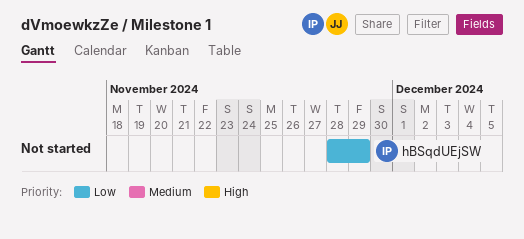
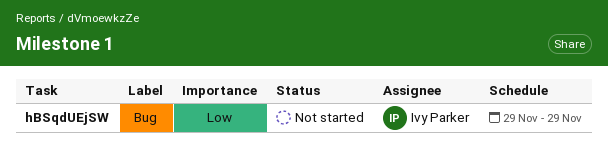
hBSqdUEjSW, start: Nov 28 -> Nov 29

